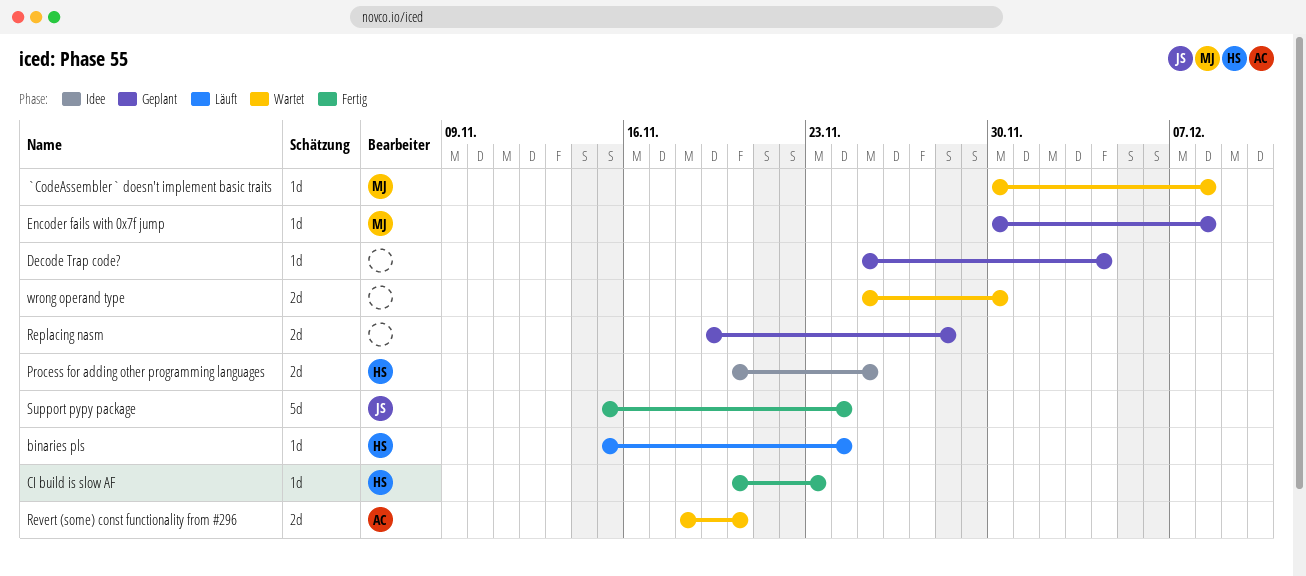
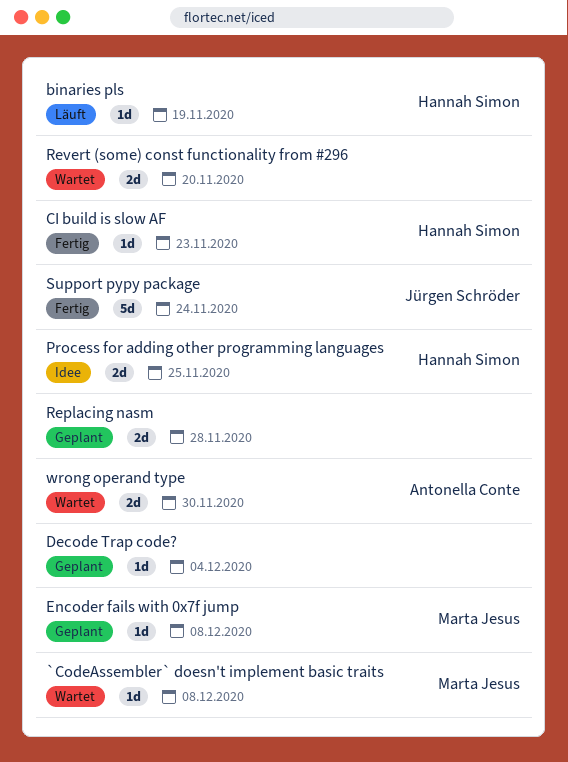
binaries pls, due: Nov 24 -> Nov 19
Revert (some) const functionality from #296, owner: Antonella Conte -> none
wrong operand type, owner: none -> Antonella Conte

